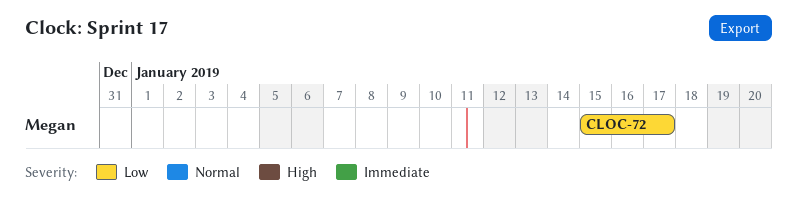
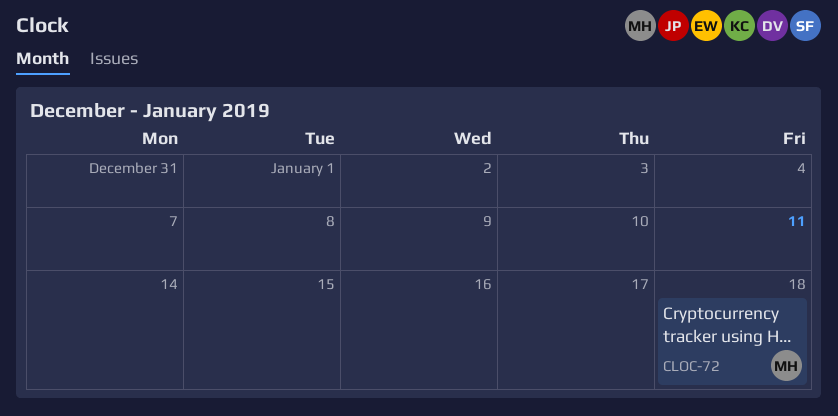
CLOC-72, due: Jan 17 -> Jan 18

